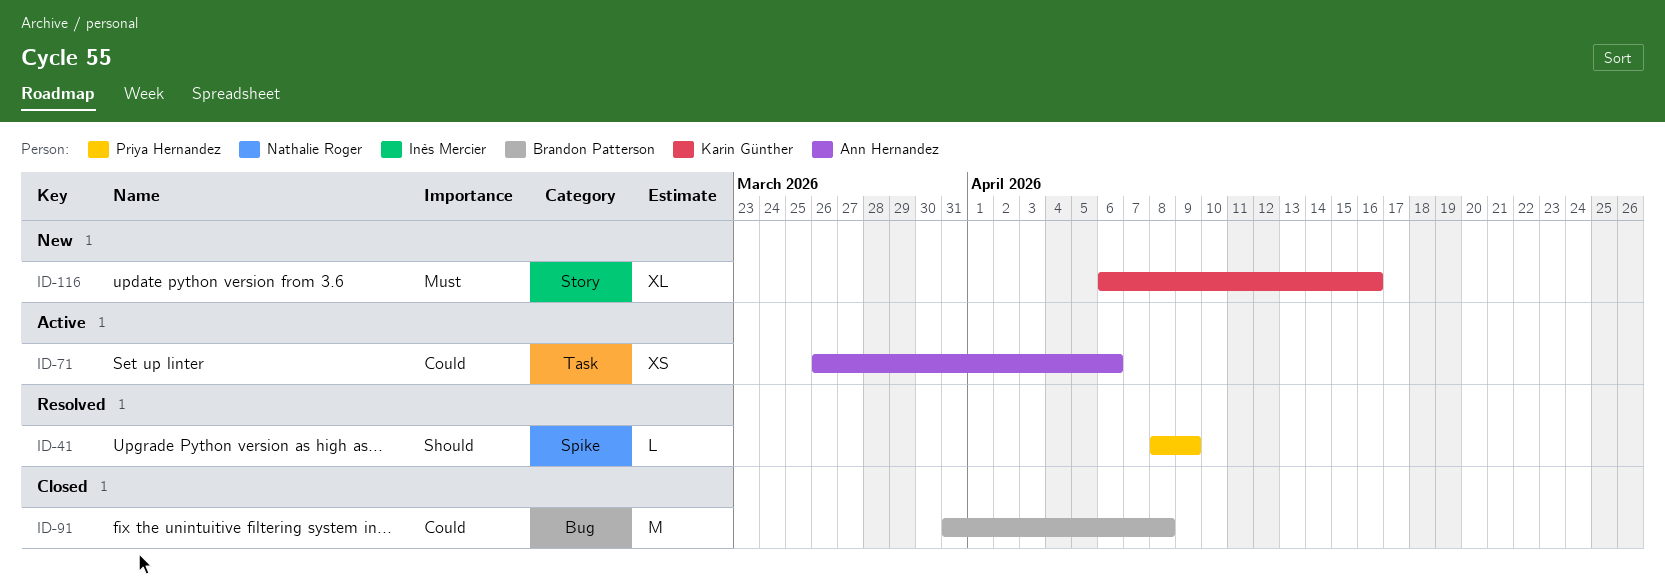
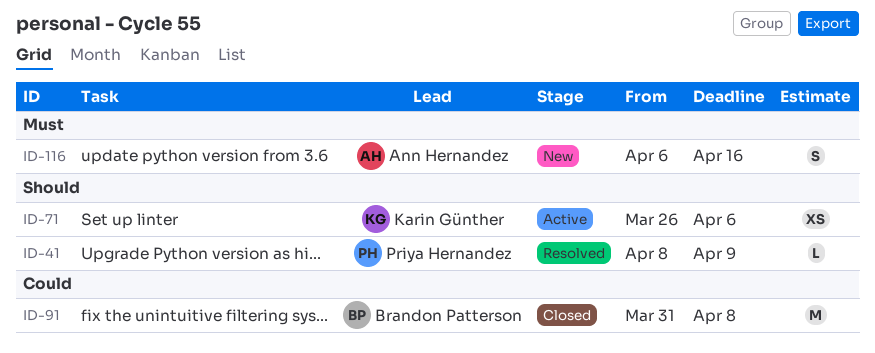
ID-71, owner: Ann Hernandez -> Karin Günther
ID-71, priority: Could -> Should
ID-116, owner: Karin Günther -> Ann Hernandez
ID-116, estimate: XL -> S

